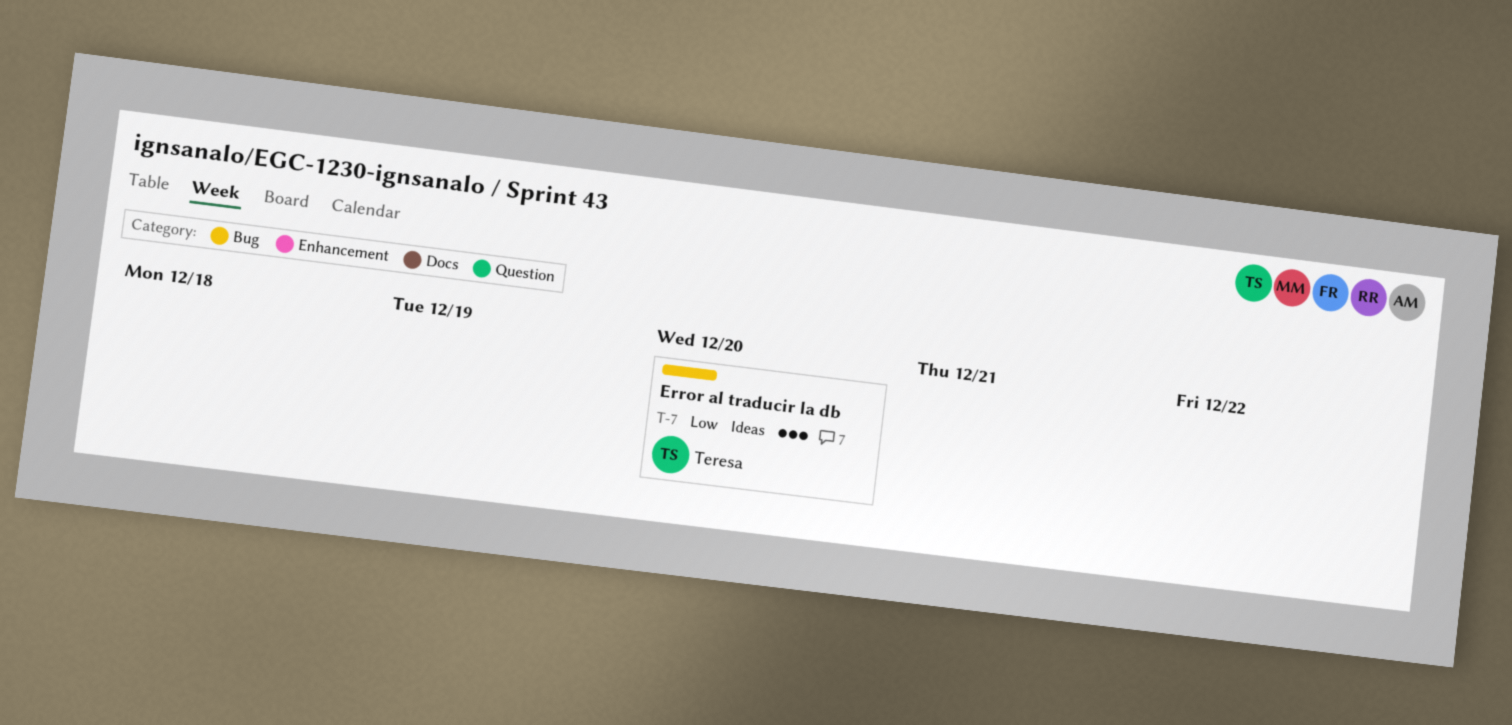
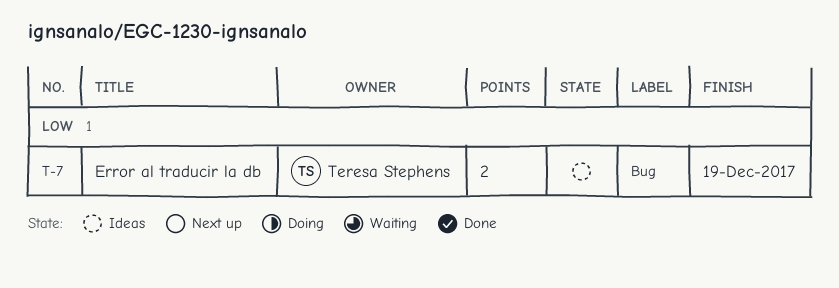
T-7, estimate: 3 -> 2
T-7, due: Dec 20 -> Dec 19

